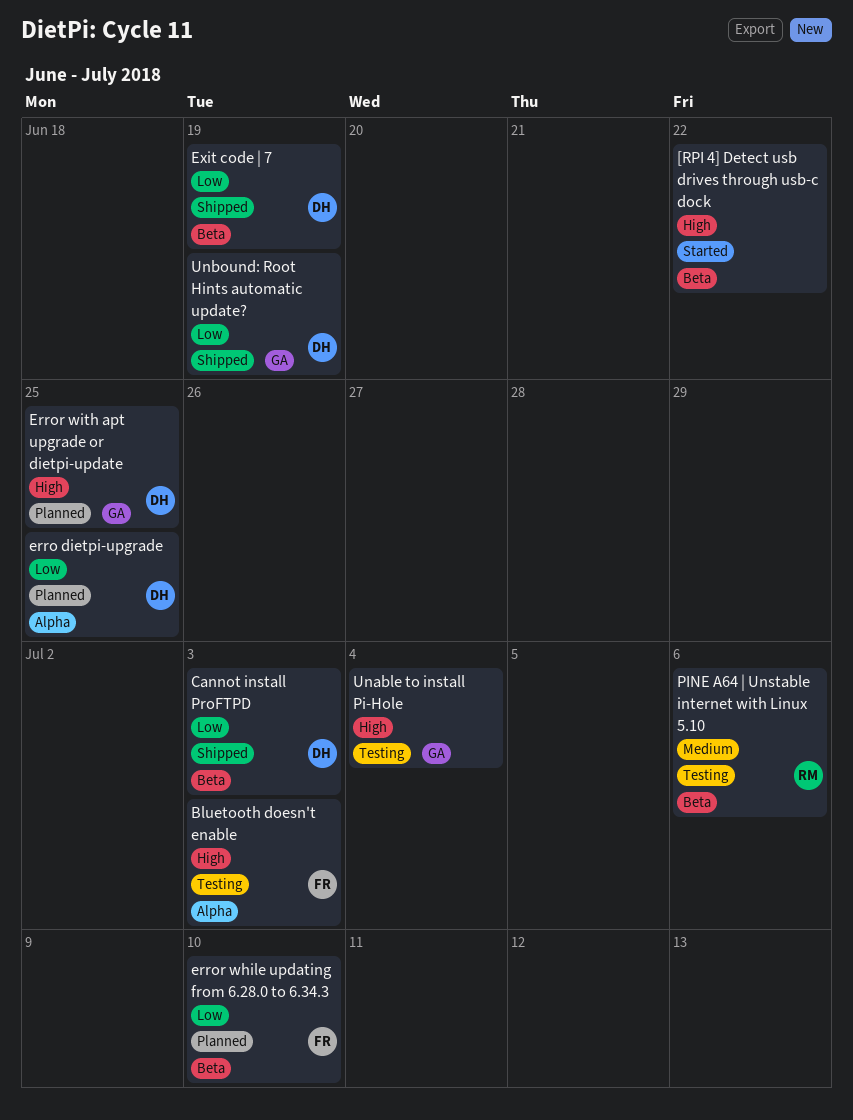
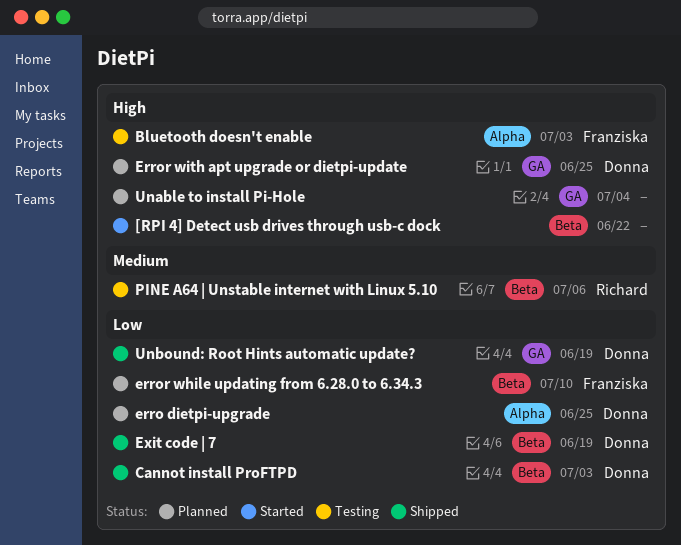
Unable to install Pi-Hole, status: Testing -> Planned

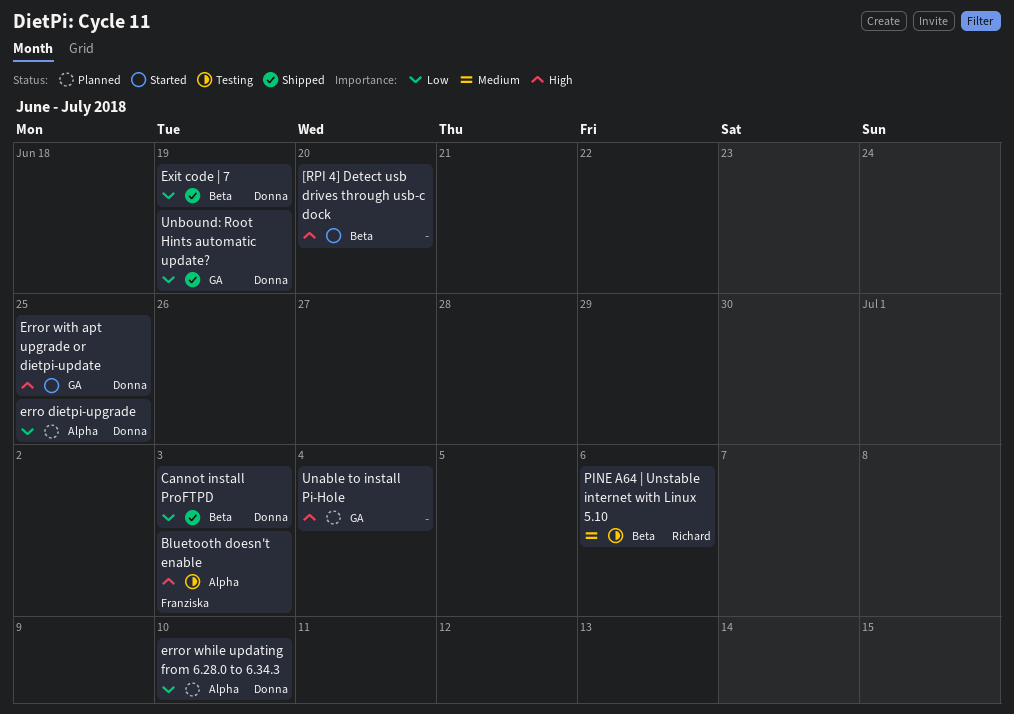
[RPI 4] Detect usb drives through usb-c dock, due: Jun 22 -> Jun 20
error while updating from 6.28.0 to 6.34.3, owner: Franziska -> Donna
error while updating from 6.28.0 to 6.34.3, label: Beta -> Alpha
Error with apt upgrade or dietpi-update, status: Planned -> Started

